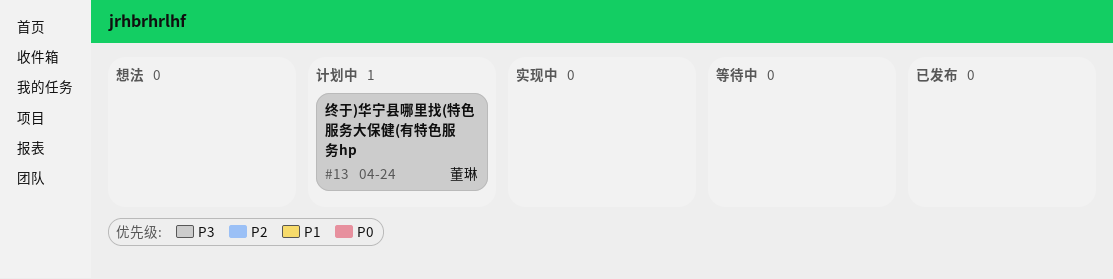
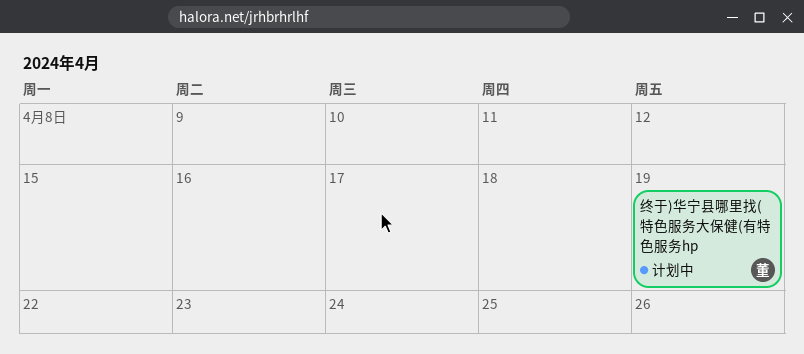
终于)华宁县哪里找(特色服务大保健(有特色服务hp, due: Apr 24 -> Apr 19

